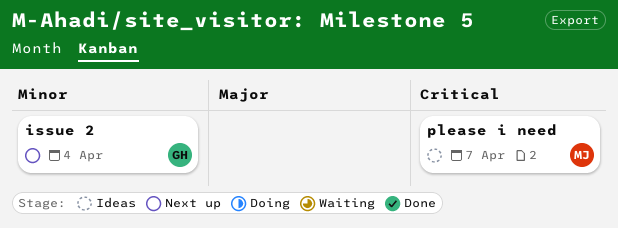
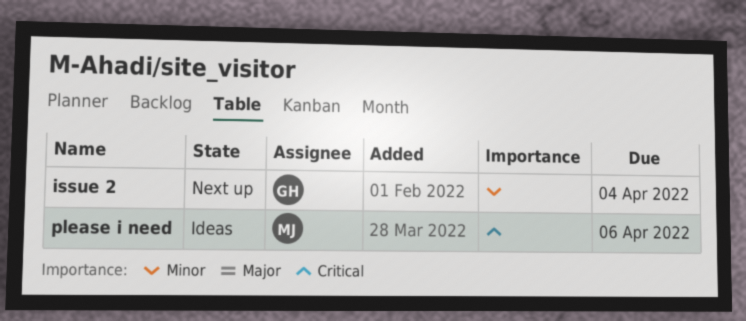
please i need, due: Apr 7 -> Apr 6

